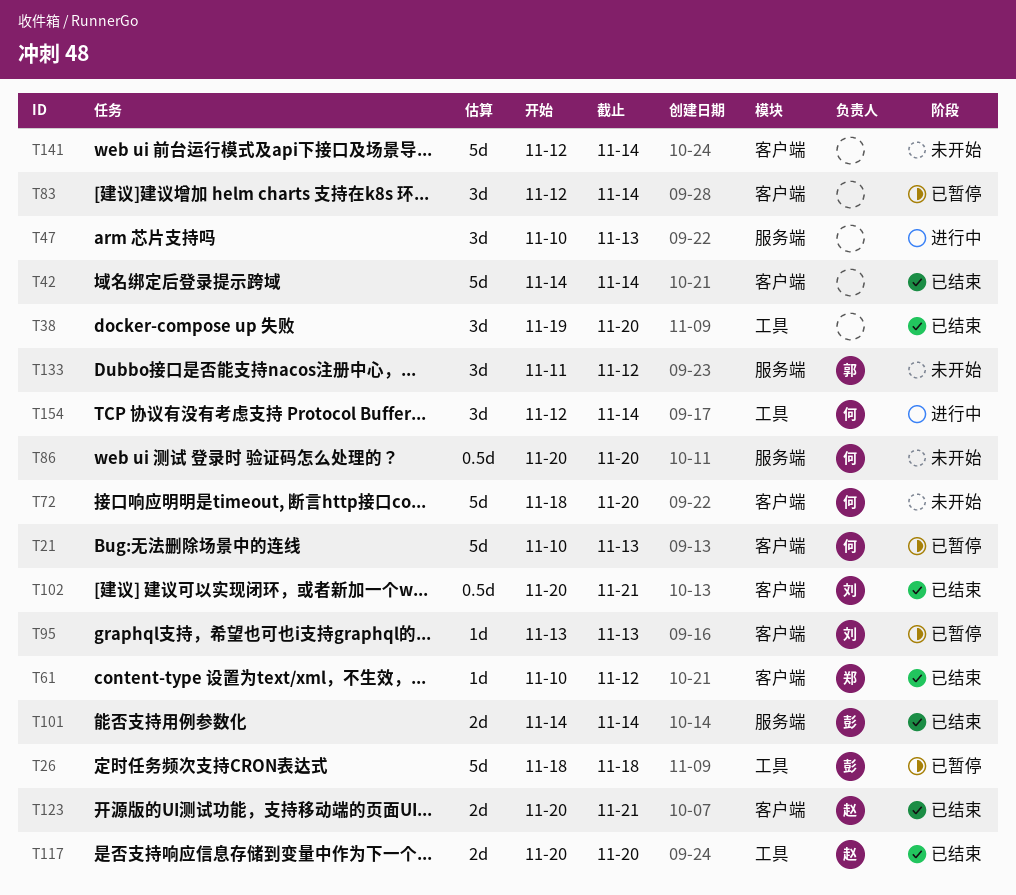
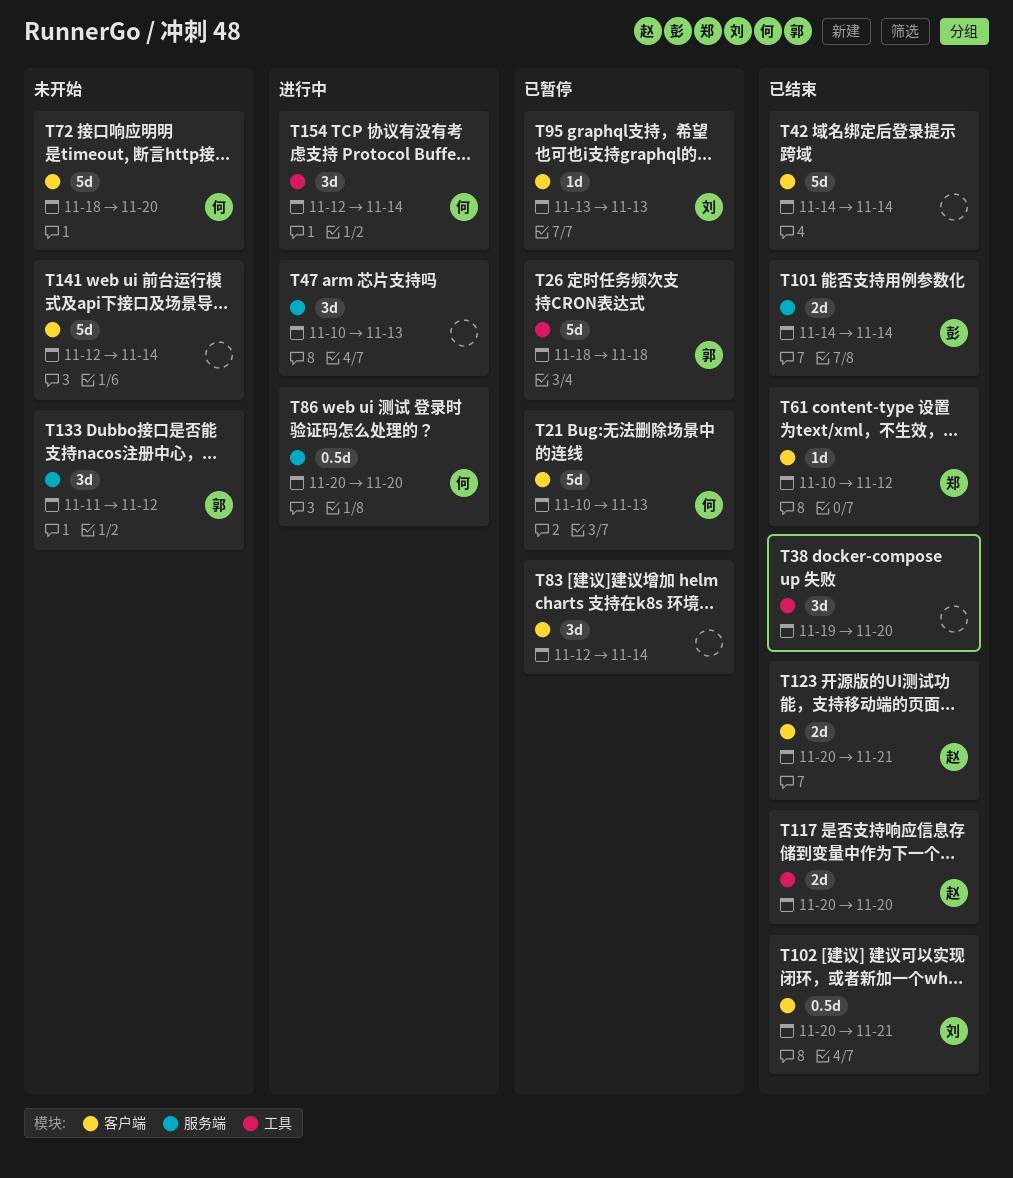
T26, owner: 彭 -> 郭
T86, status: 未开始 -> 进行中

